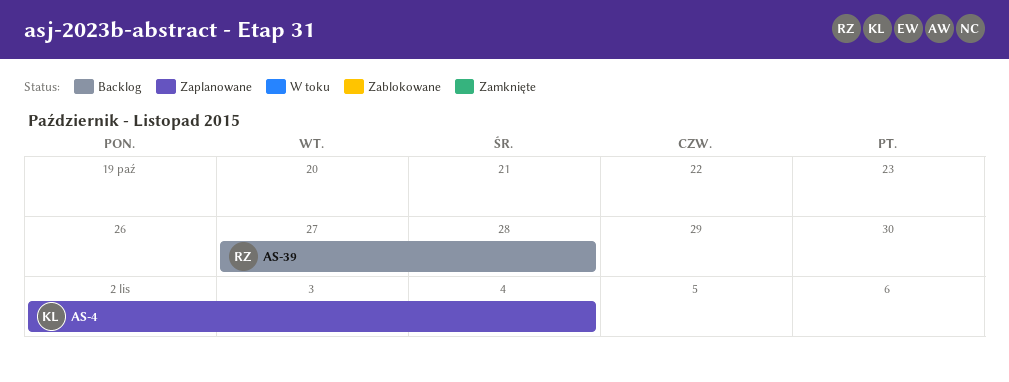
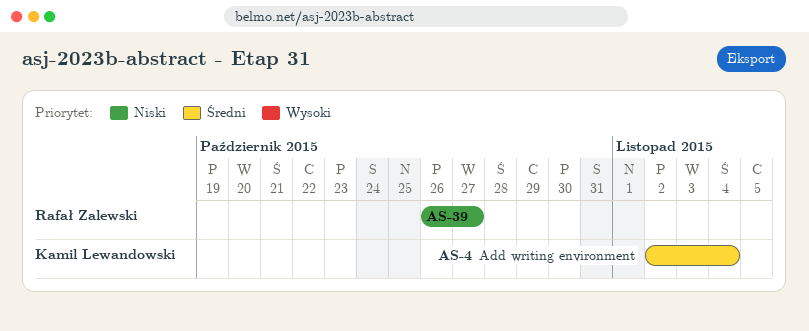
AS-39, start: Oct 27 -> Oct 26
AS-39, due: Oct 28 -> Oct 27

